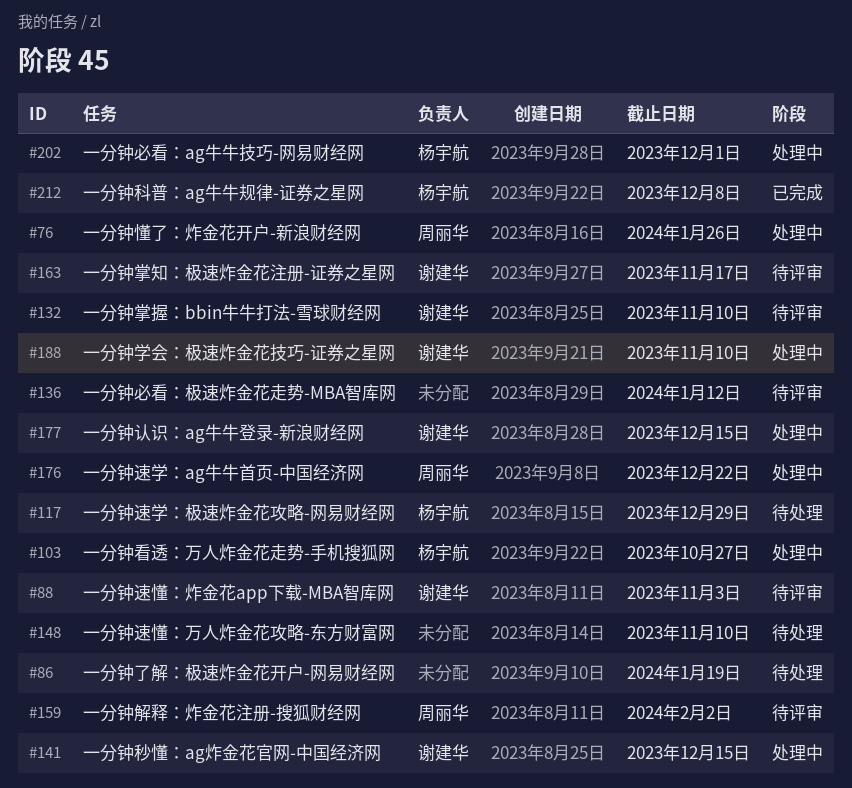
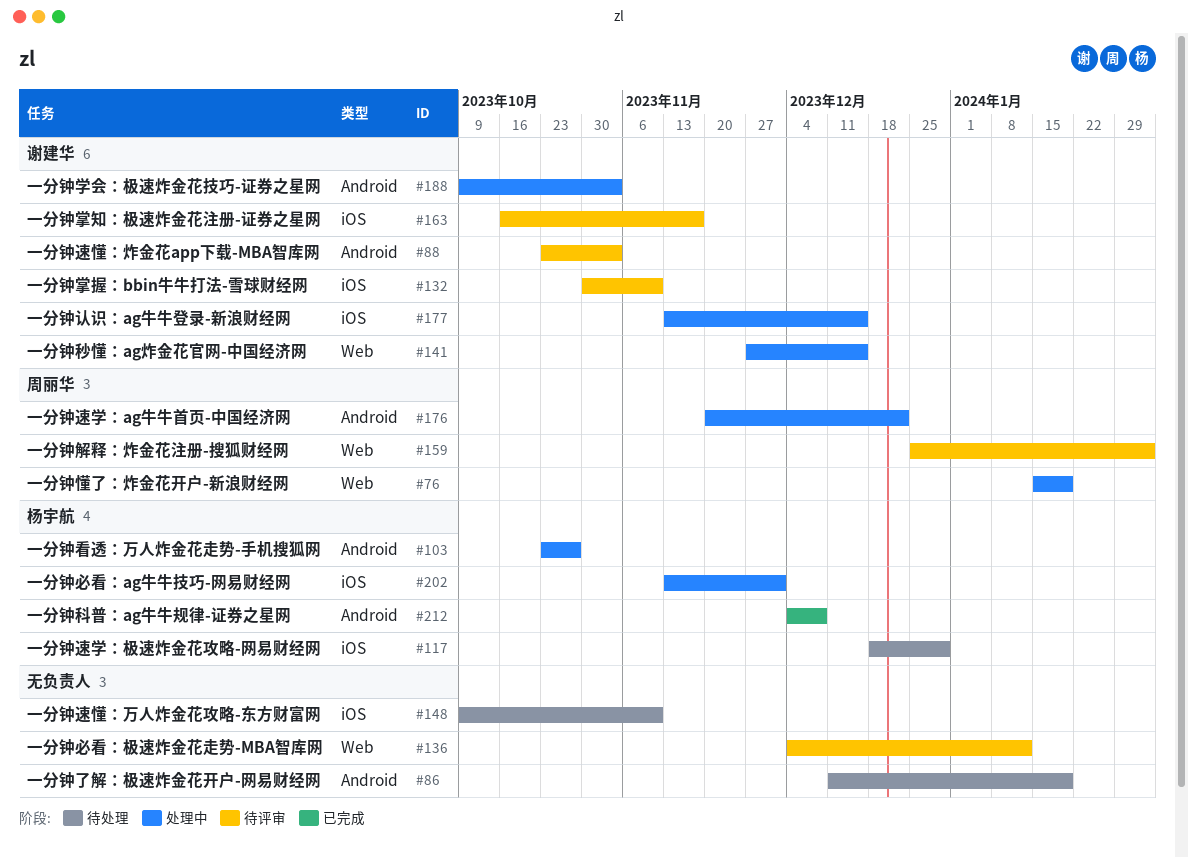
#76, due: Jan 26 -> Jan 19
#188, due: Nov 10 -> Nov 3

